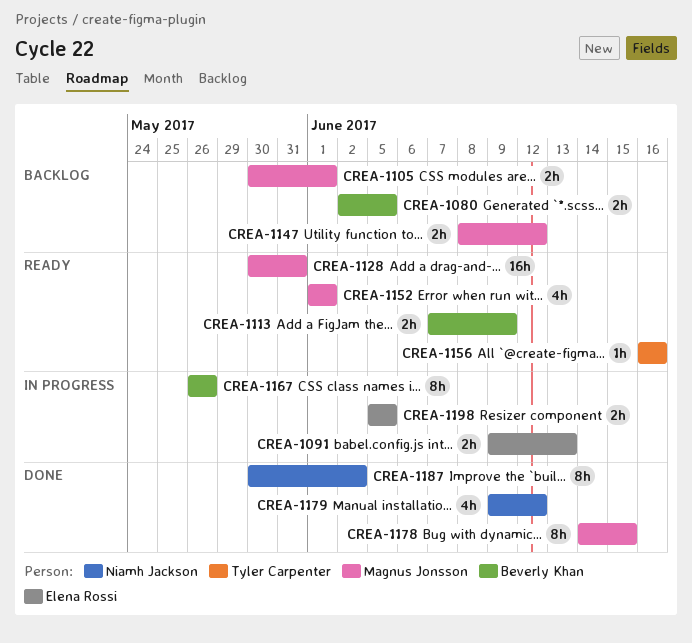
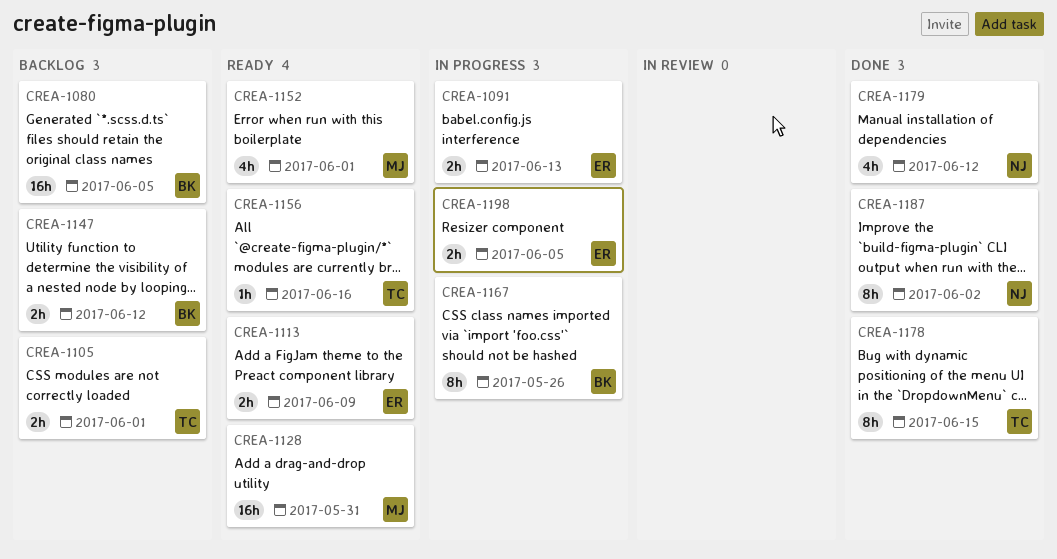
CREA-1080, estimate: 2h -> 16h
CREA-1105, owner: Magnus Jonsson -> Tyler Carpenter
CREA-1113, owner: Beverly Khan -> Elena Rossi
CREA-1147, owner: Magnus Jonsson -> Beverly Khan
CREA-1178, owner: Magnus Jonsson -> Tyler Carpenter

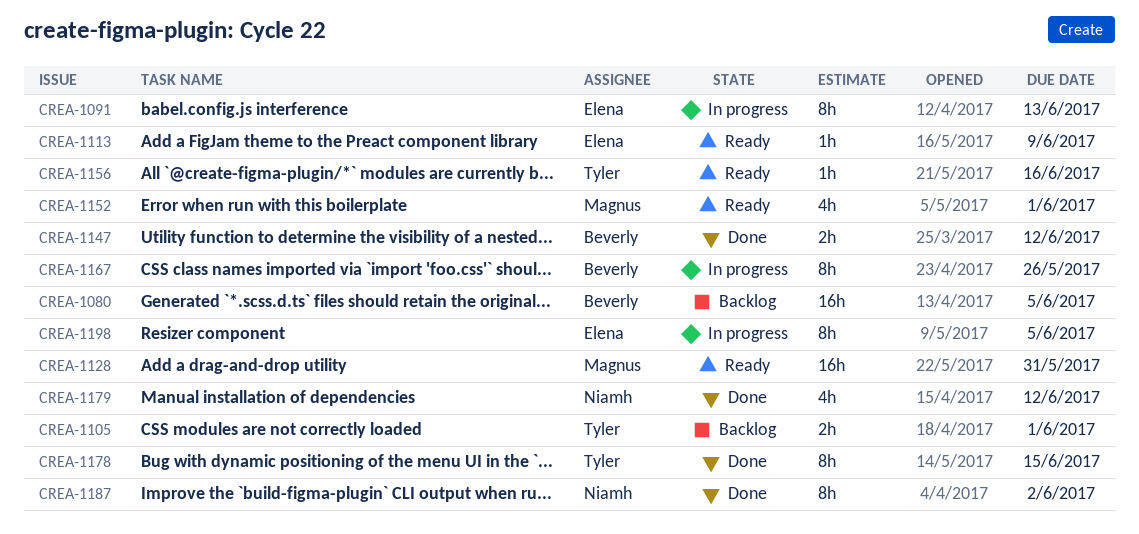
CREA-1091, estimate: 2h -> 8h
CREA-1113, estimate: 2h -> 1h
CREA-1147, status: Backlog -> Done
CREA-1198, estimate: 2h -> 8h

